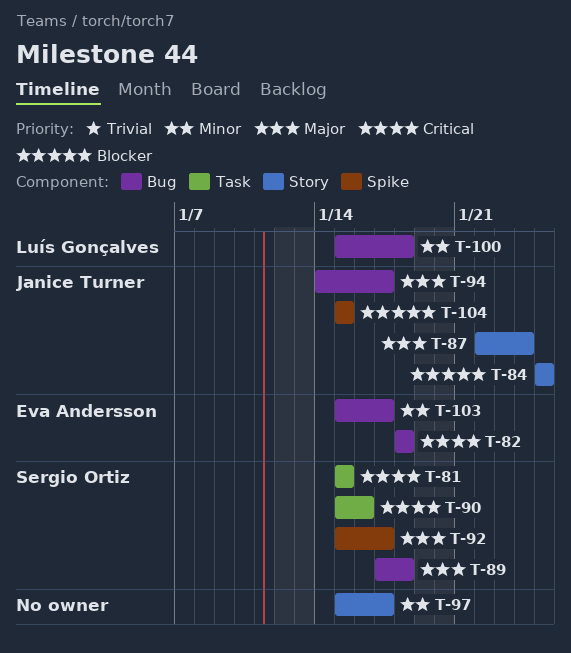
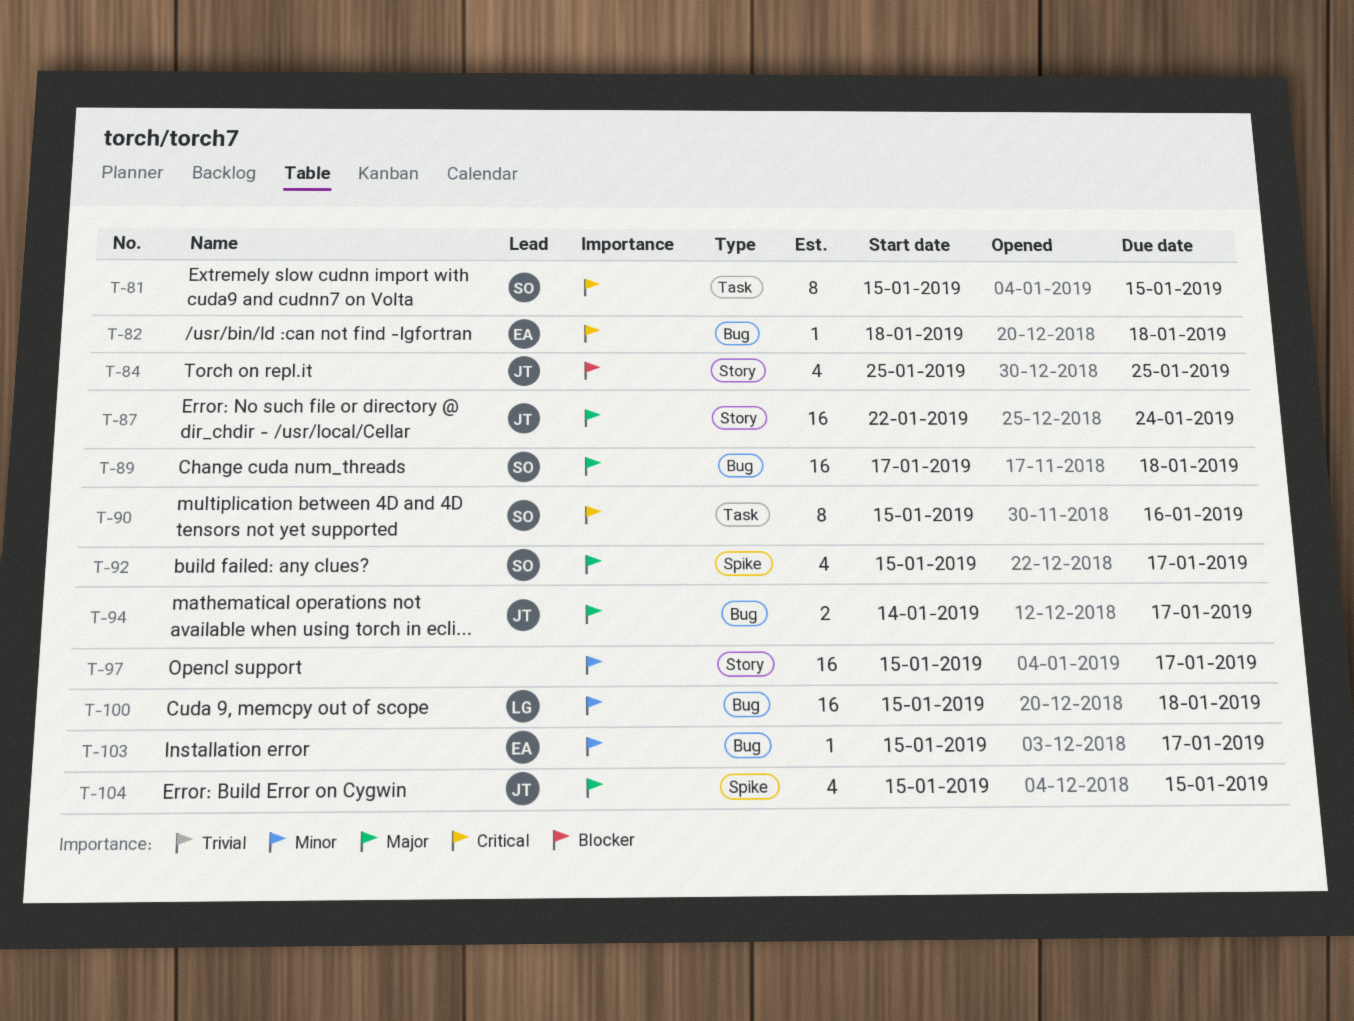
T-104, priority: Blocker -> Major

